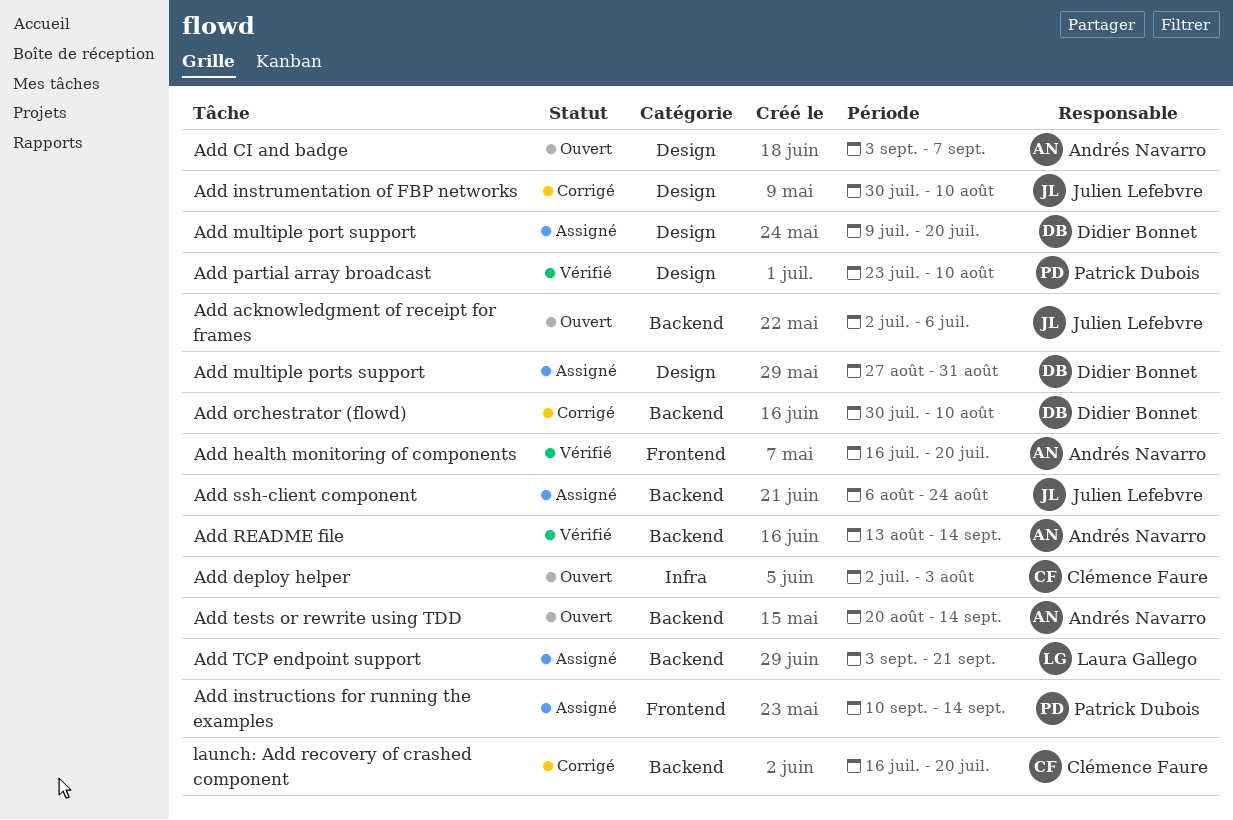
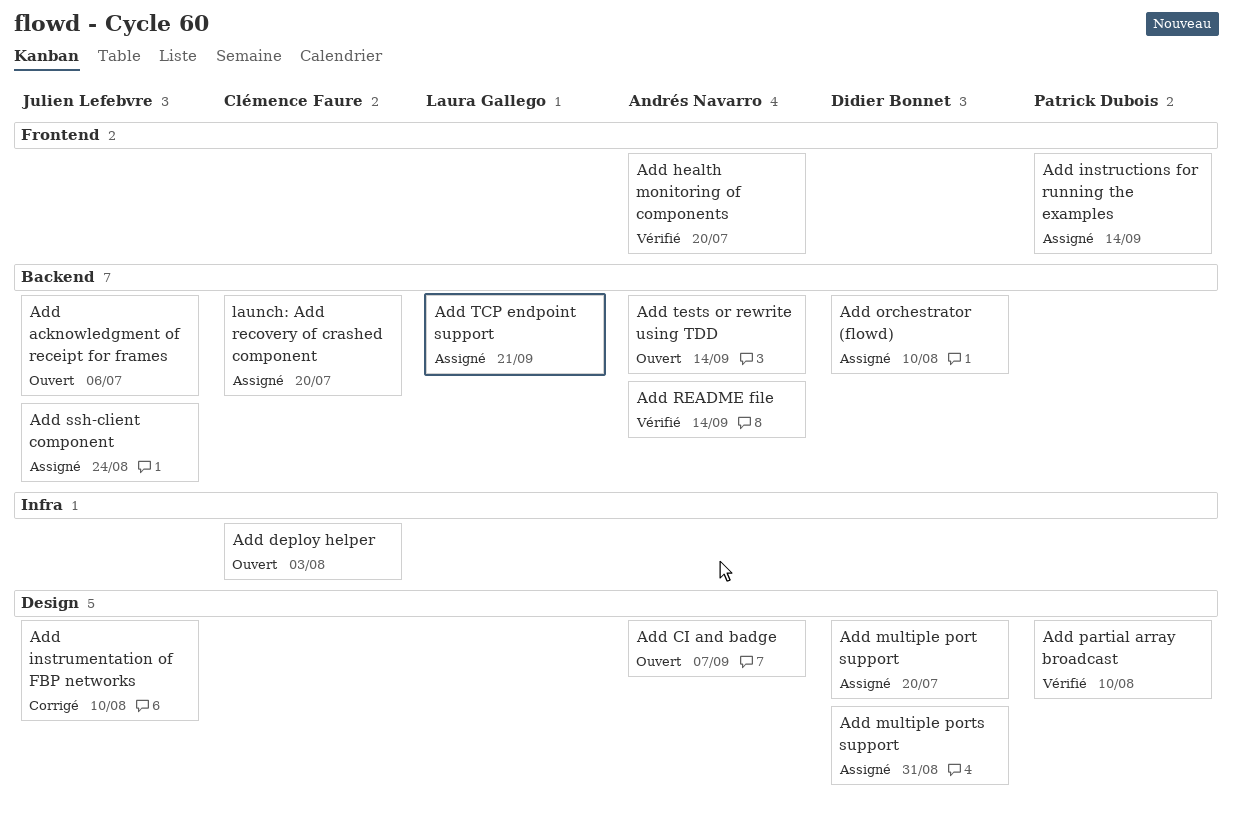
Add orchestrator (flowd), status: Corrigé -> Assigné
launch: Add recovery of crashed component, status: Corrigé -> Assigné

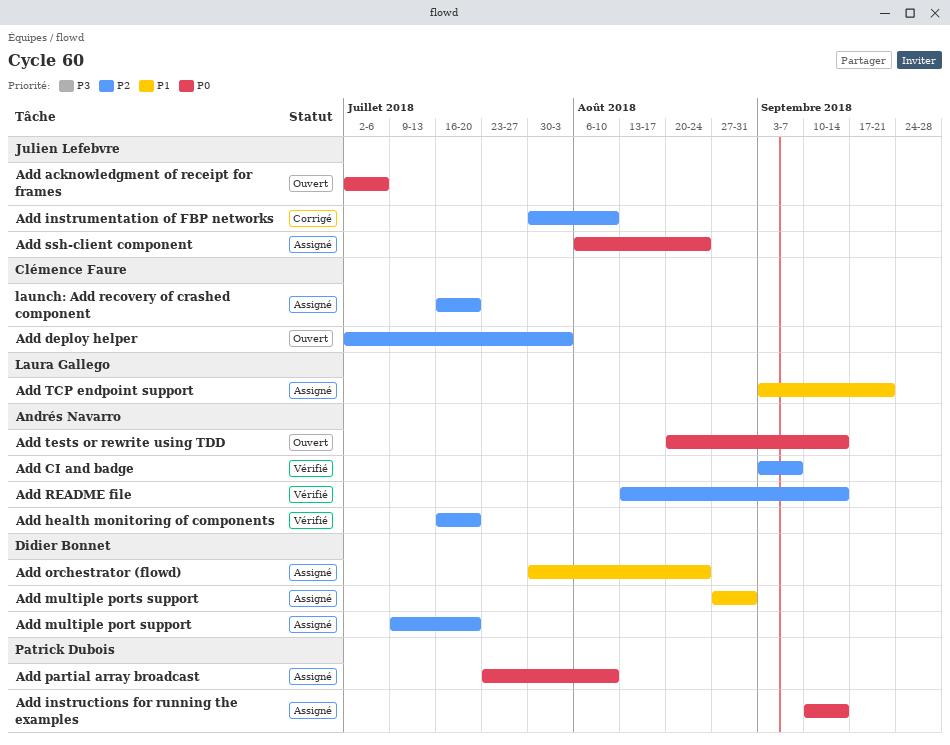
Add CI and badge, status: Ouvert -> Vérifié
Add orchestrator (flowd), due: Aug 10 -> Aug 24
Add partial array broadcast, status: Vérifié -> Assigné

